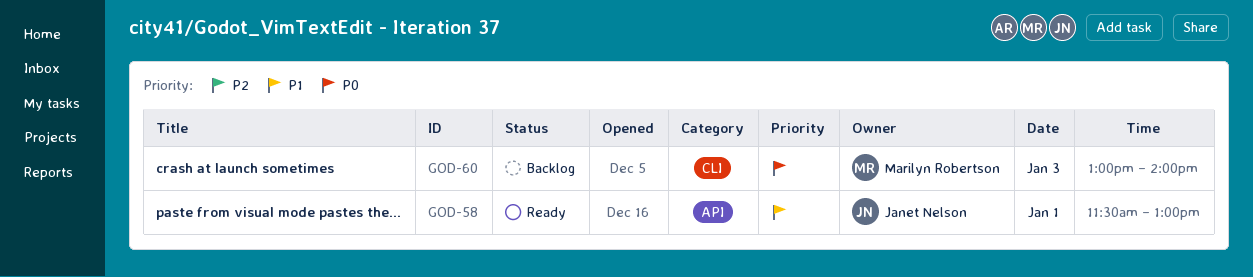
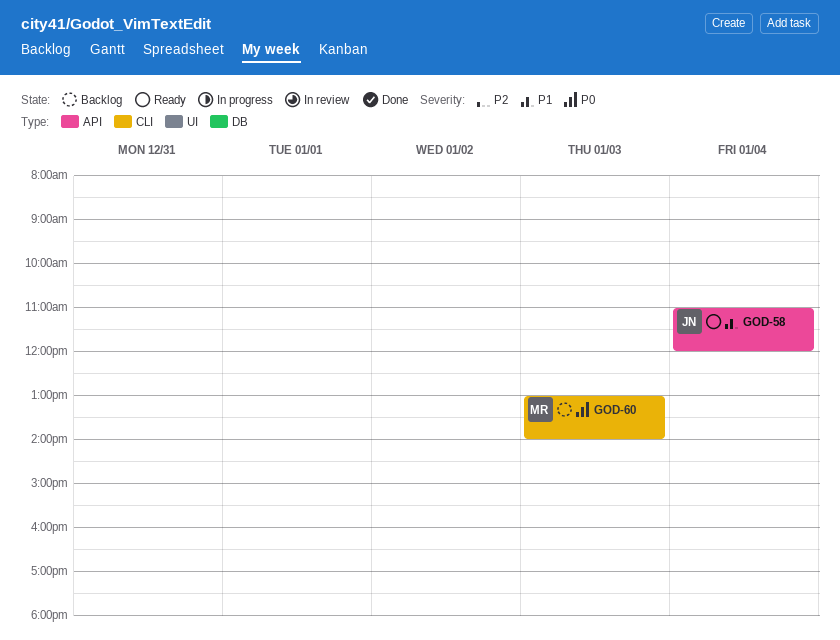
GOD-58, day: Jan 1 -> Jan 4
GOD-58, begins: 11:30 -> 11:00
GOD-58, ends: 13:00 -> 12:00

